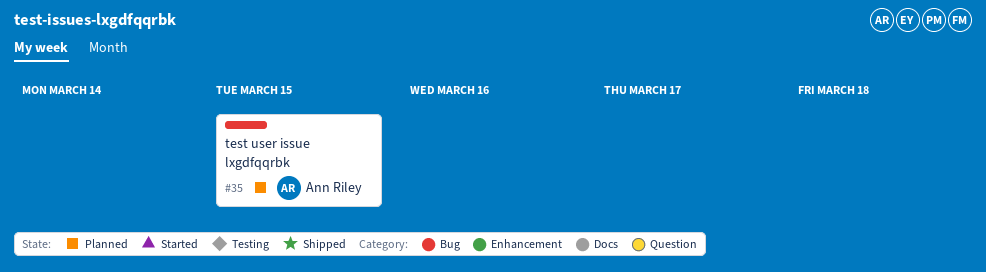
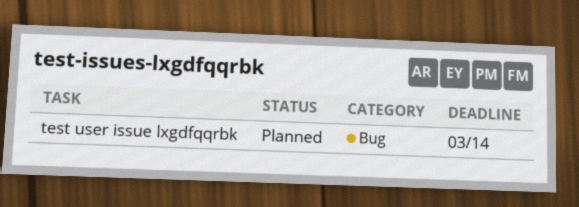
test user issue lxgdfqqrbk, due: Mar 15 -> Mar 14

